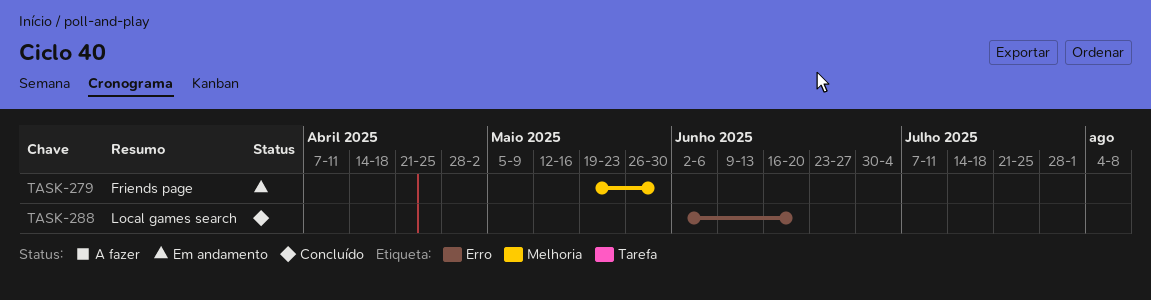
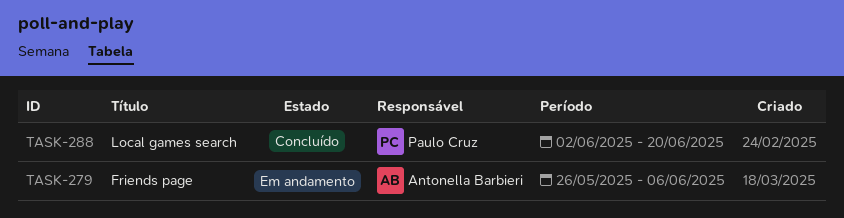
TASK-279, start: May 19 -> May 26
TASK-279, due: May 30 -> Jun 6

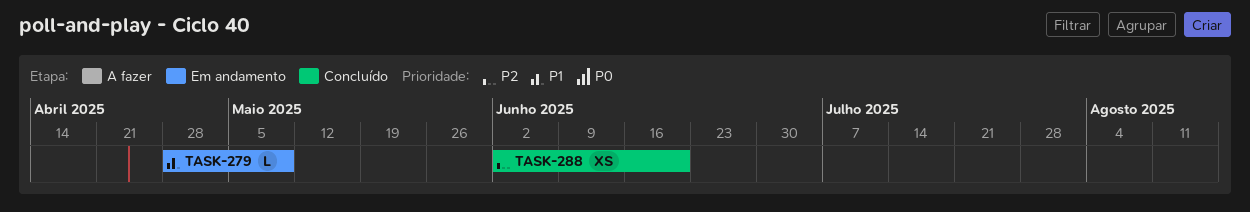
TASK-279, start: May 26 -> Apr 28
TASK-279, due: Jun 6 -> May 9

